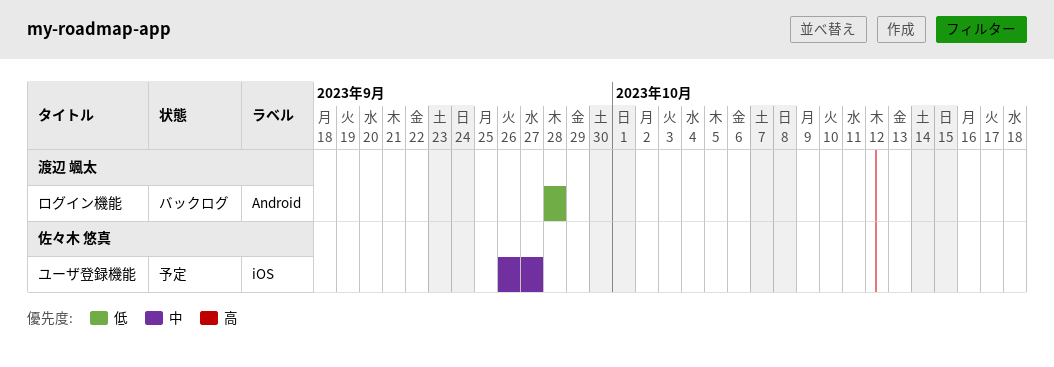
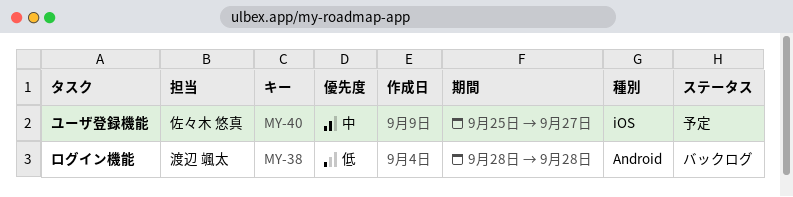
ユーザ登録機能, start: Sep 26 -> Sep 25

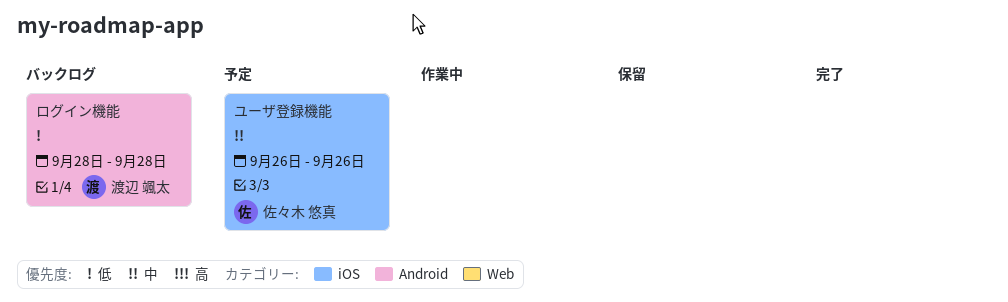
ユーザ登録機能, start: Sep 25 -> Sep 26
ユーザ登録機能, due: Sep 27 -> Sep 26

